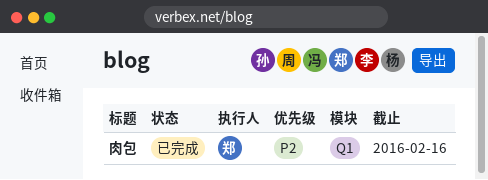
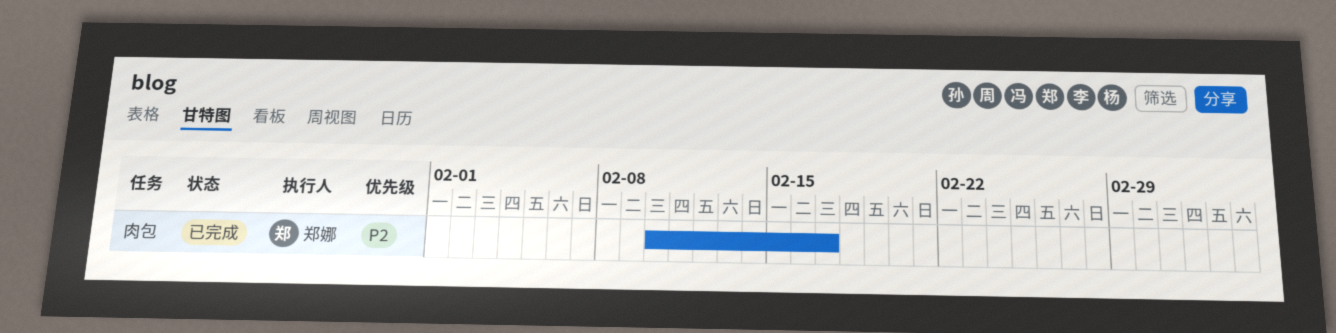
肉包, due: Feb 16 -> Feb 17

